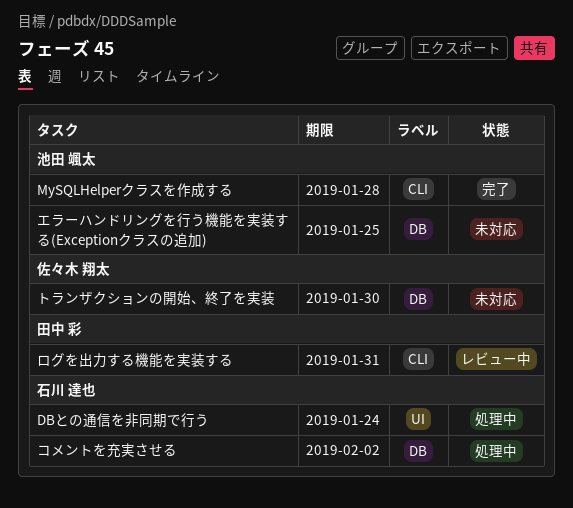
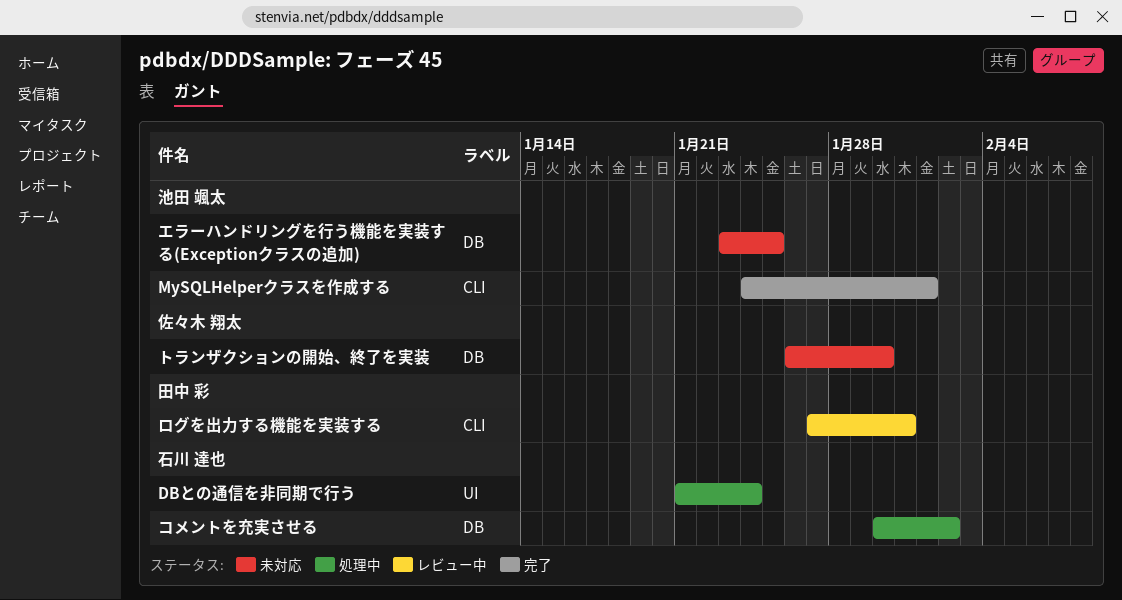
MySQLHelperクラスを作成する, due: Jan 28 -> Feb 1

